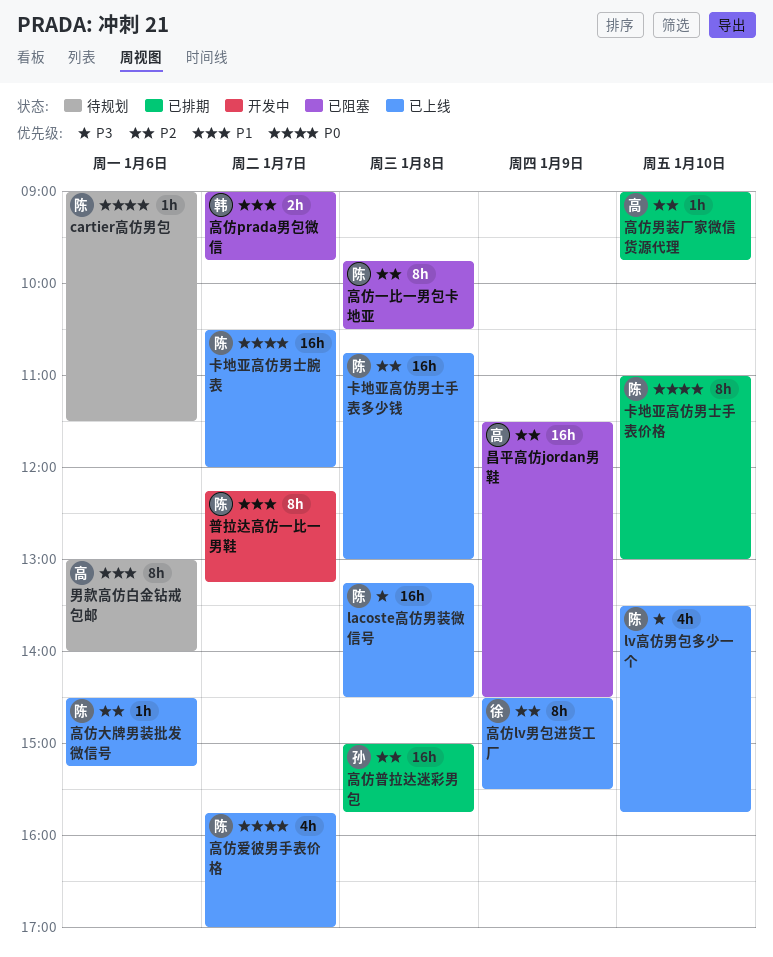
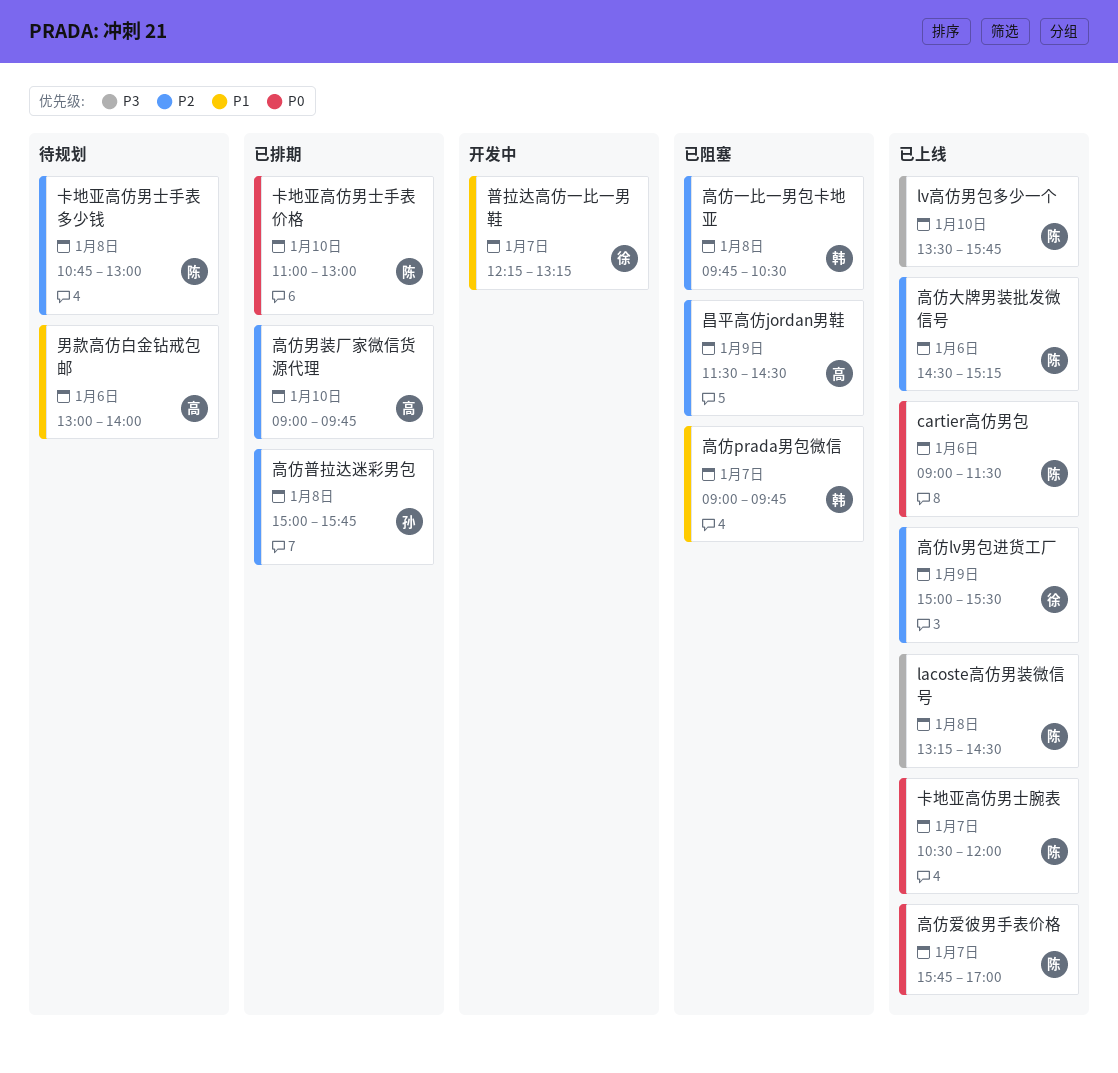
cartier高仿男包, status: 待规划 -> 已上线
卡地亚高仿男士手表多少钱, status: 已上线 -> 待规划
普拉达高仿一比一男鞋, owner: 陈 -> 徐
高仿lv男包进货工厂, begins: 14:30 -> 15:00
高仿一比一男包卡地亚, owner: 陈 -> 韩

